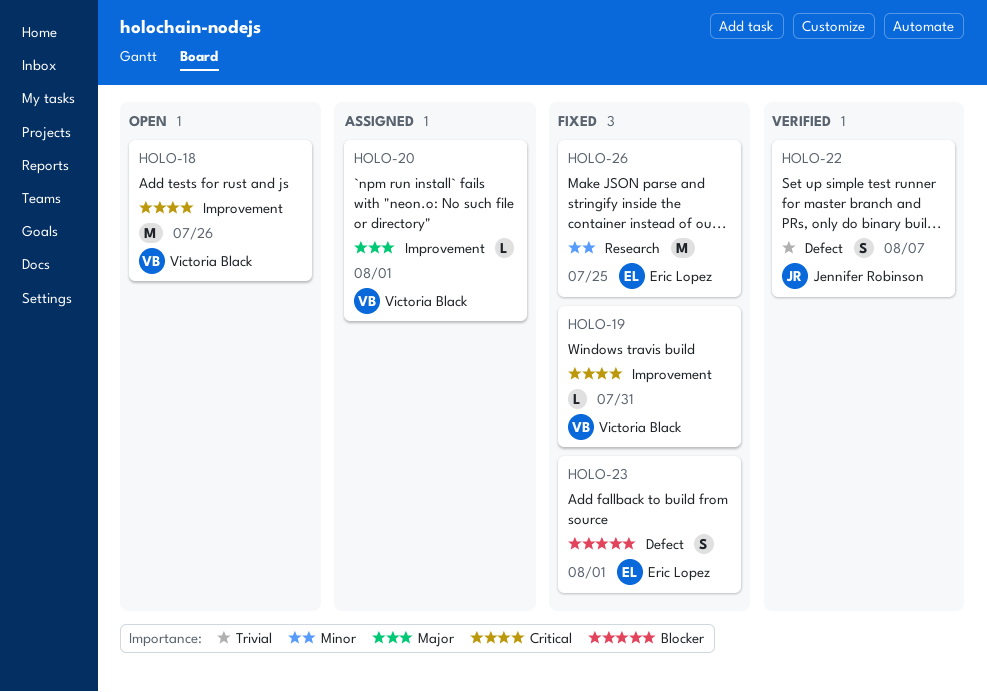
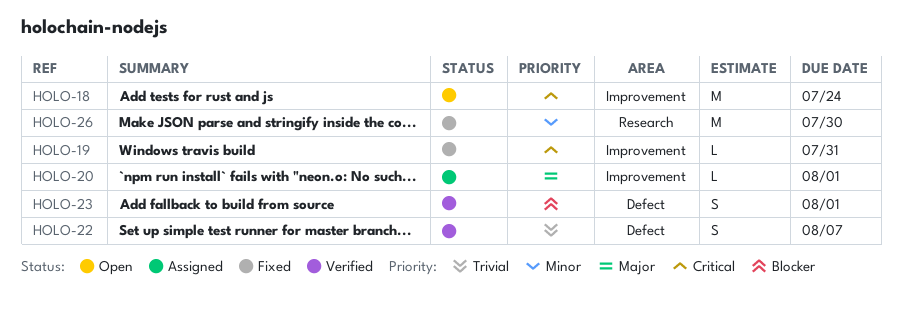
HOLO-18, due: Jul 26 -> Jul 24
HOLO-23, status: Fixed -> Verified
HOLO-26, due: Jul 25 -> Jul 30

